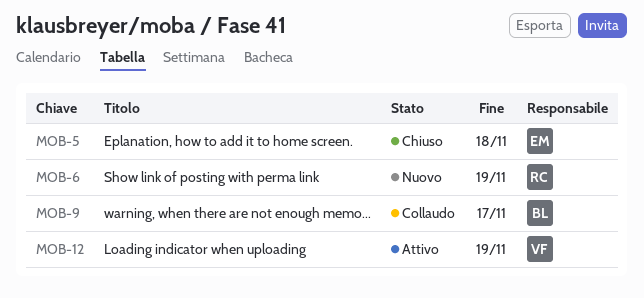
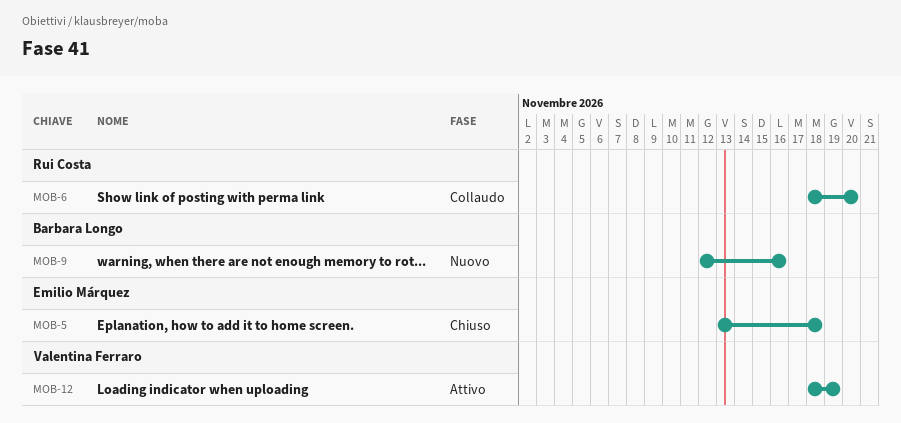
MOB-6, status: Nuovo -> Collaudo
MOB-6, due: Nov 19 -> Nov 20
MOB-9, status: Collaudo -> Nuovo
MOB-9, due: Nov 17 -> Nov 16

